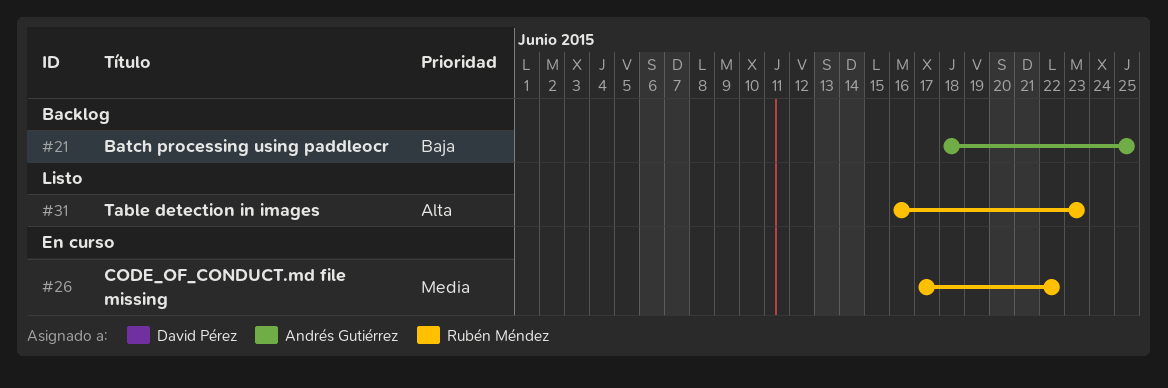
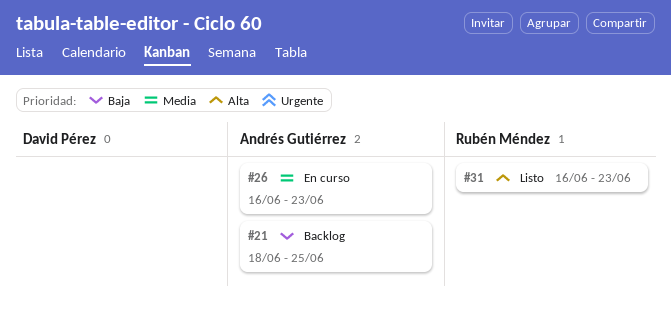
#26, owner: Rubén Méndez -> Andrés Gutiérrez
#26, start: Jun 17 -> Jun 16
#26, due: Jun 22 -> Jun 23

